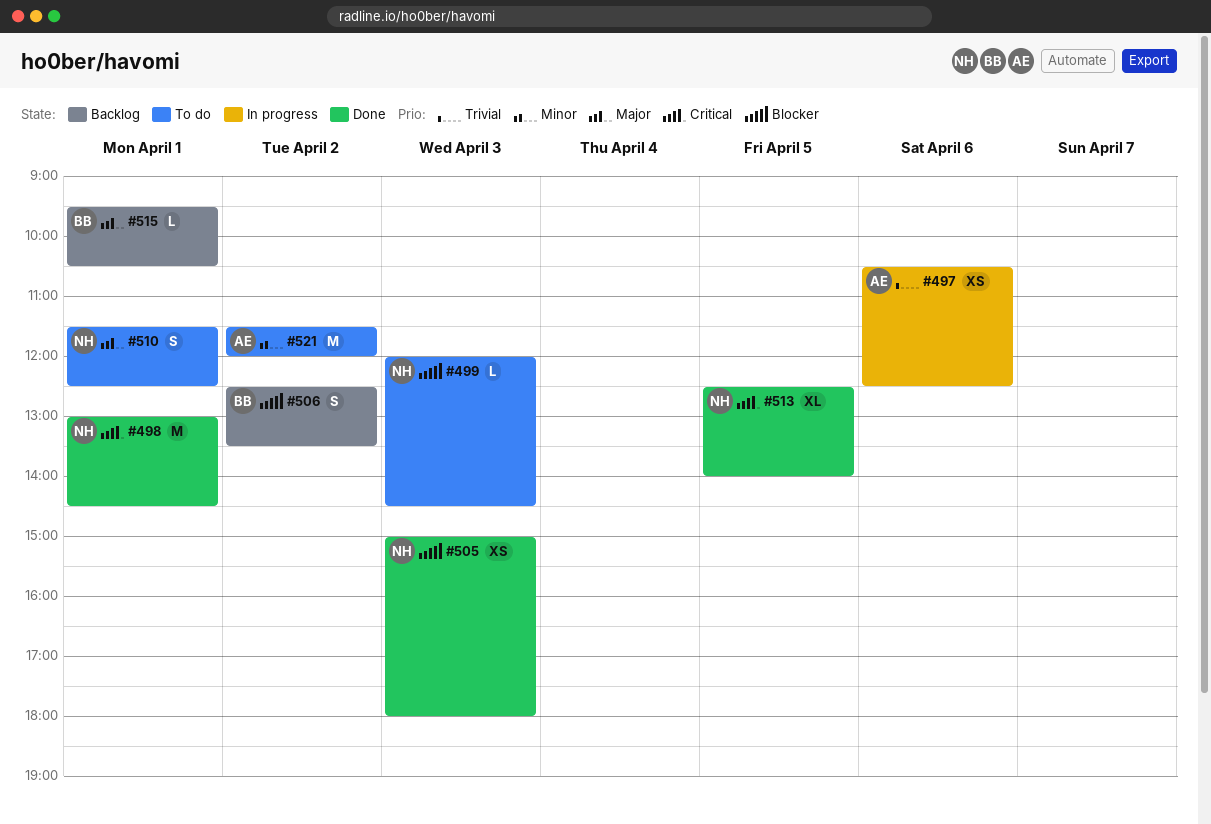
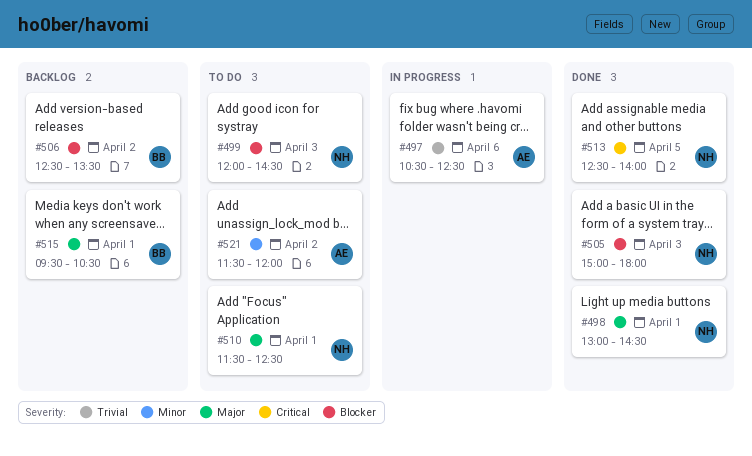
#498, priority: Critical -> Major

